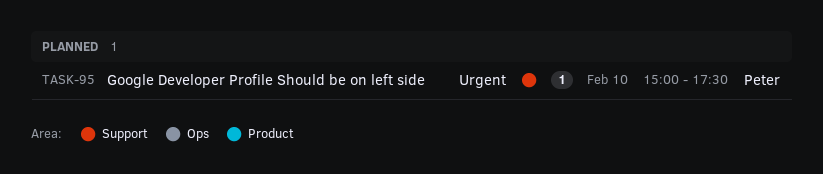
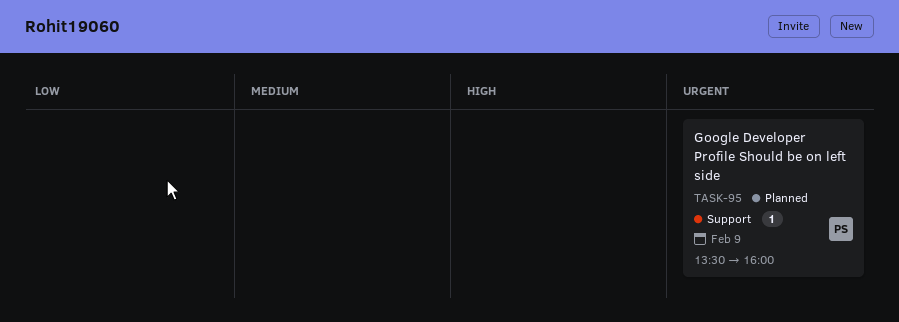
TASK-95, day: Feb 10 -> Feb 9
TASK-95, begins: 15:00 -> 13:30
TASK-95, ends: 17:30 -> 16:00

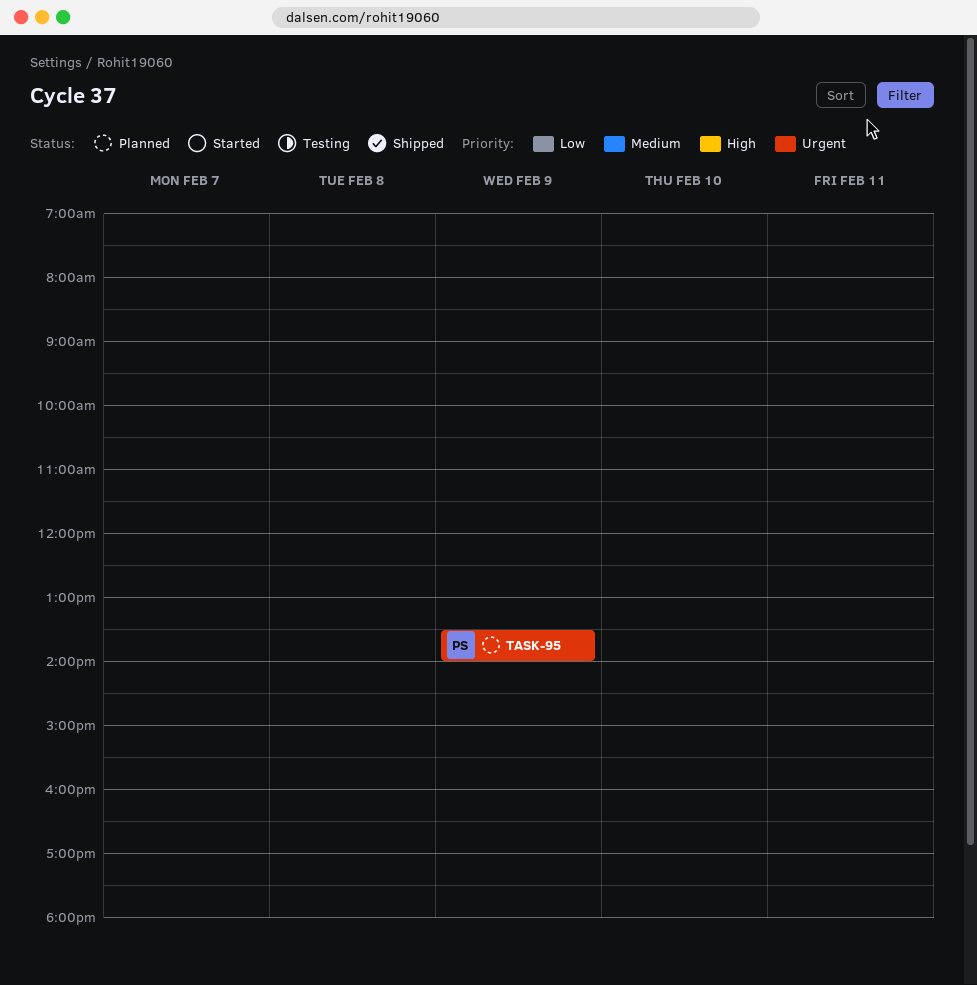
TASK-95, ends: 16:00 -> 14:00

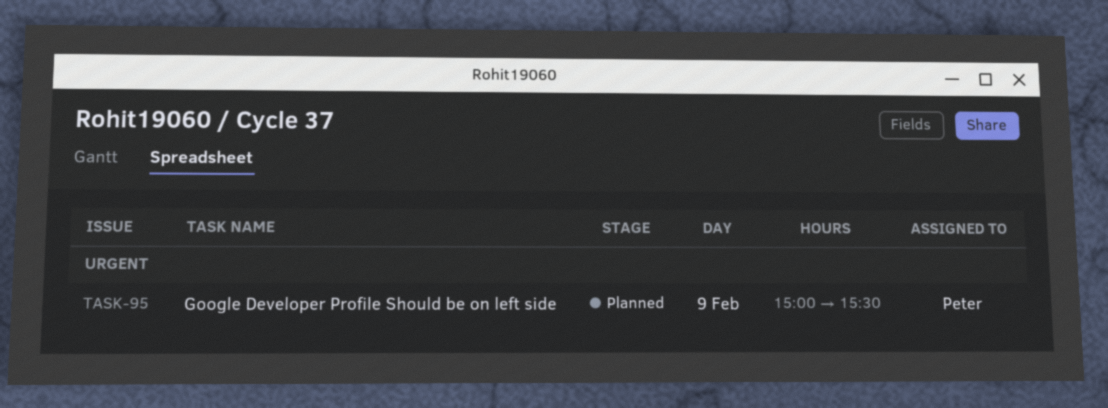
TASK-95, begins: 13:30 -> 15:00
TASK-95, ends: 14:00 -> 15:30

